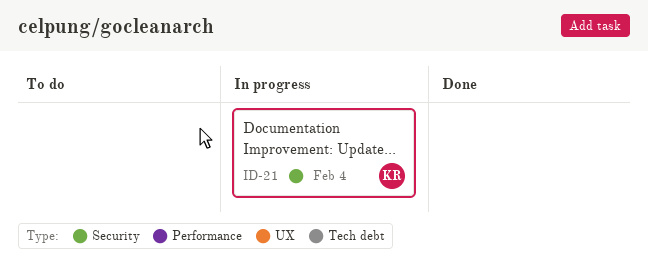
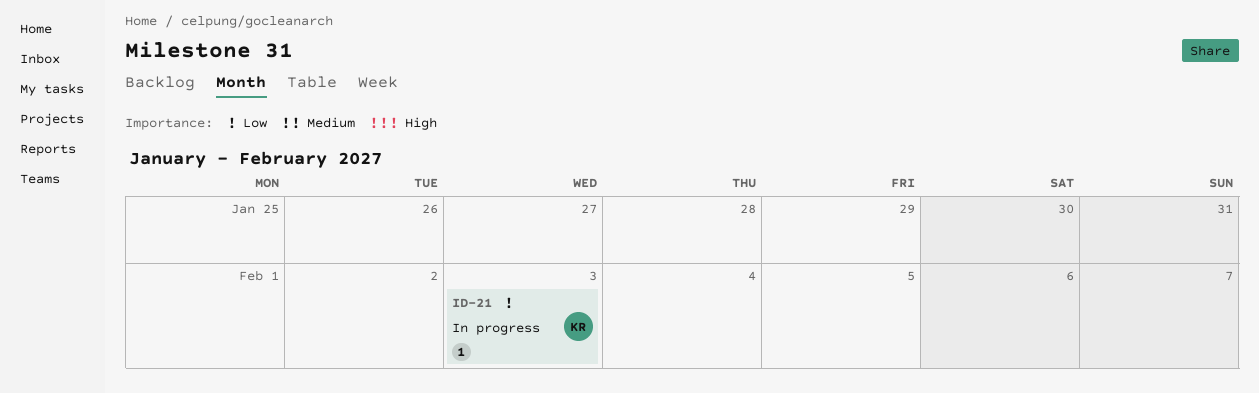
ID-21, due: Feb 4 -> Feb 3

